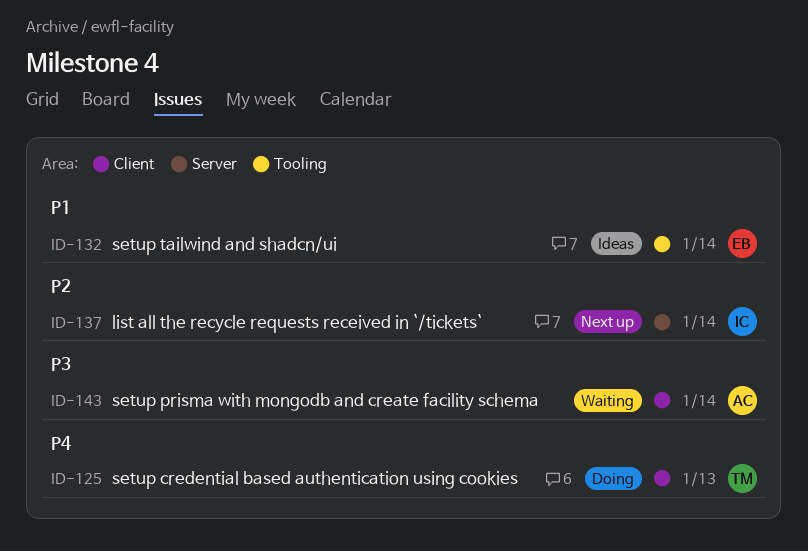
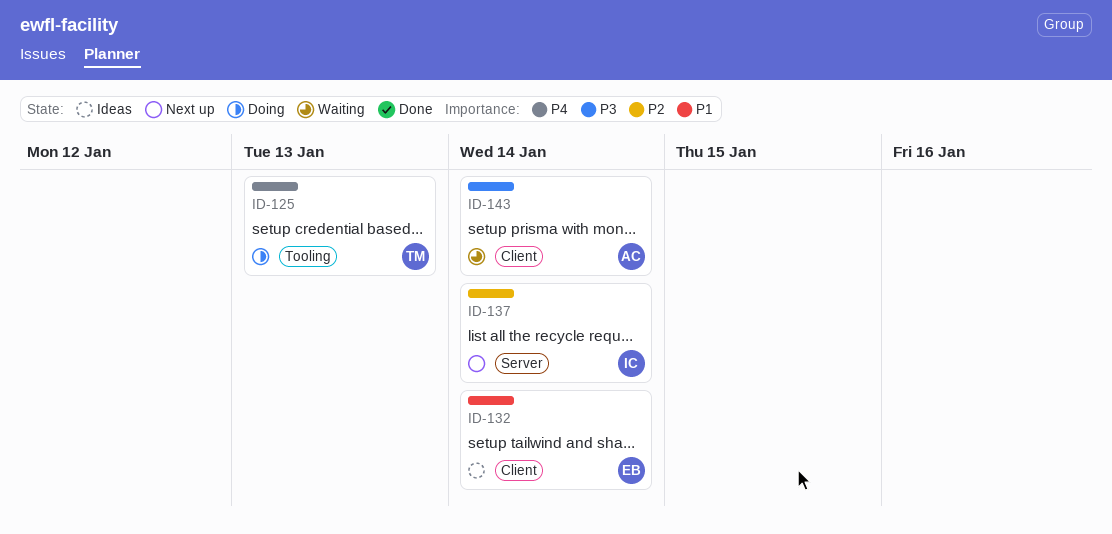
ID-125, label: Client -> Tooling
ID-132, label: Tooling -> Client

